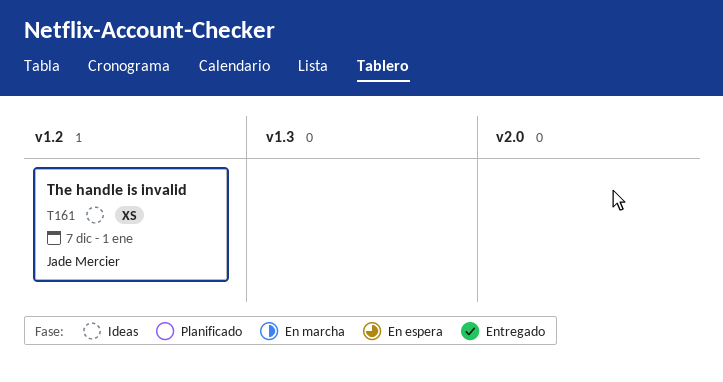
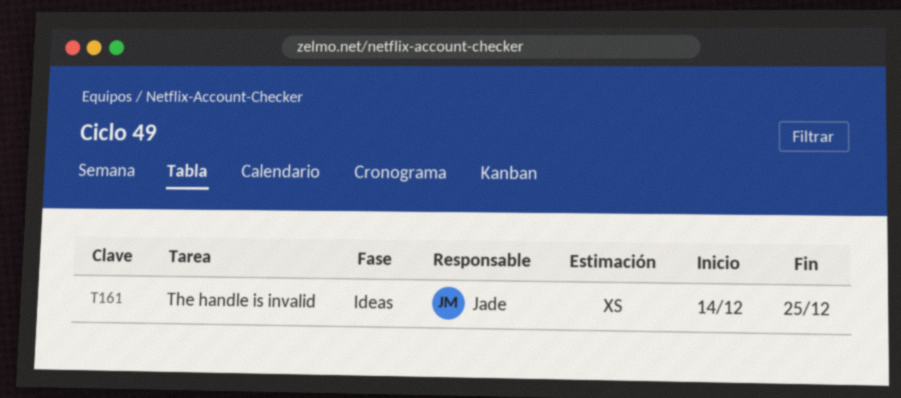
T161, start: Dec 7 -> Dec 14
T161, due: Jan 1 -> Dec 25

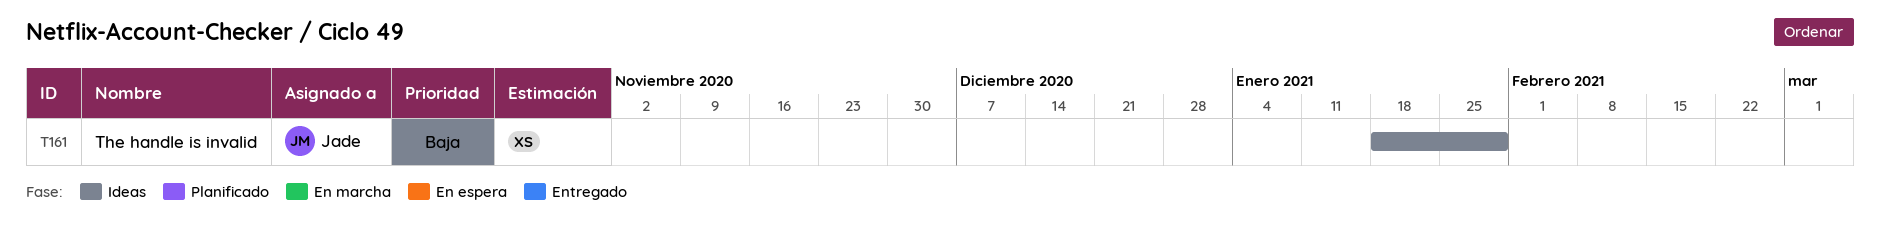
T161, start: Dec 14 -> Jan 18
T161, due: Dec 25 -> Jan 29

